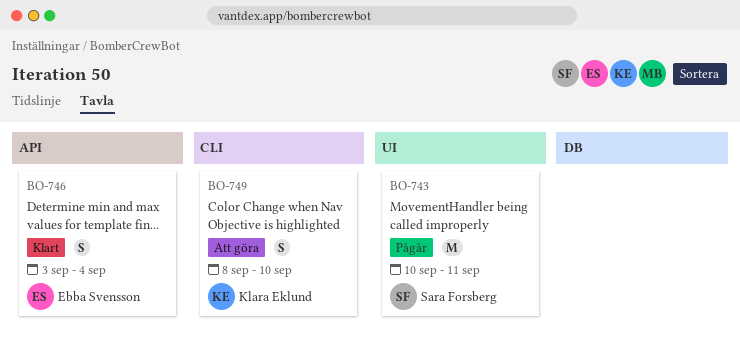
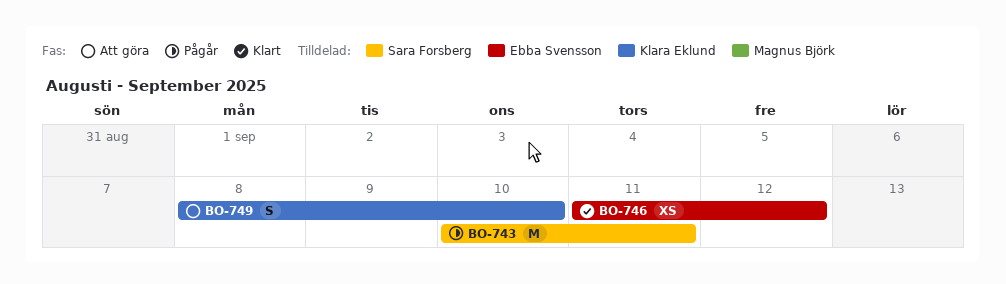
BO-746, estimate: S -> XS
BO-746, start: Sep 3 -> Sep 11
BO-746, due: Sep 4 -> Sep 12

